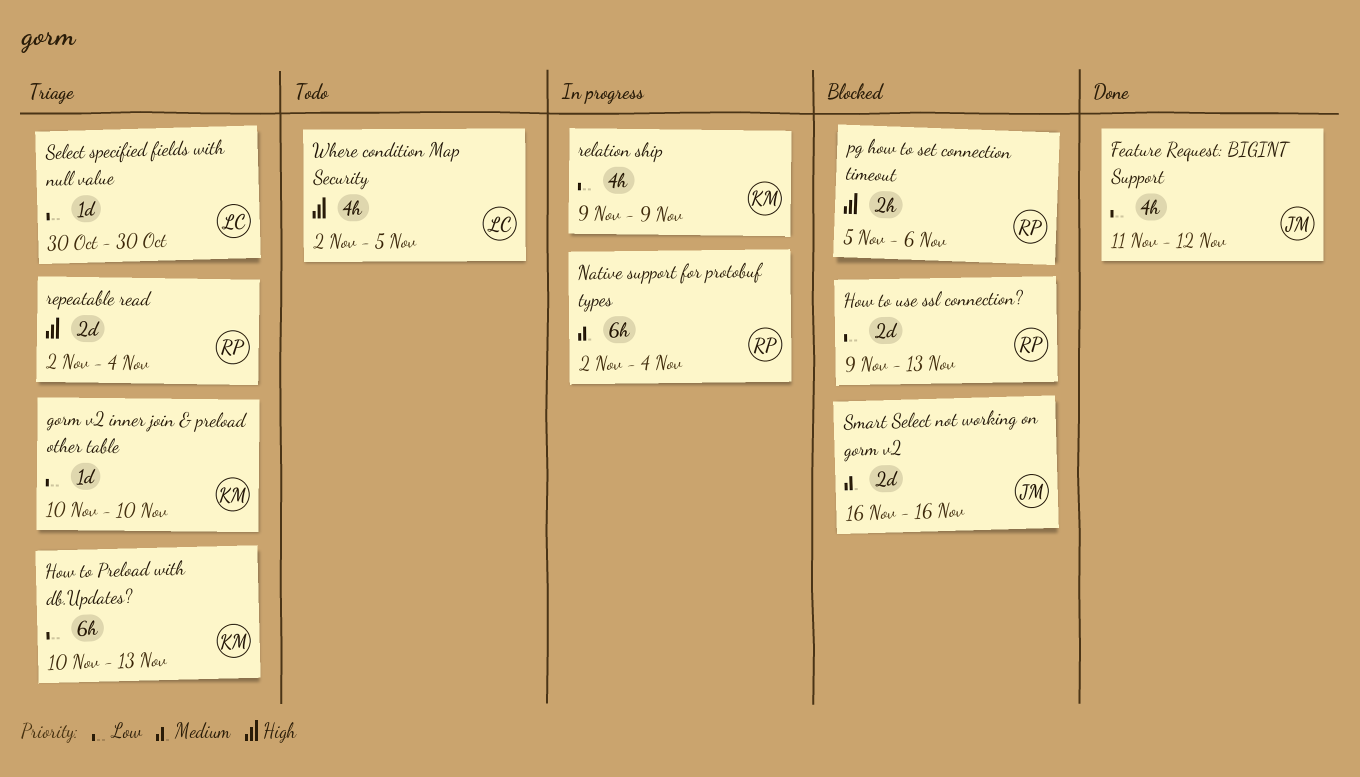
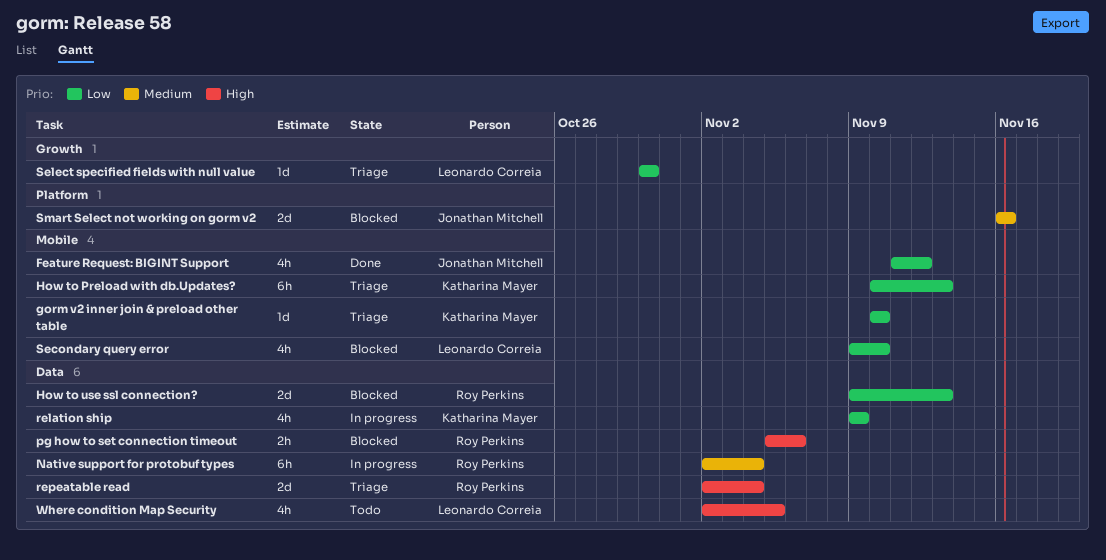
Secondary query error: none -> present

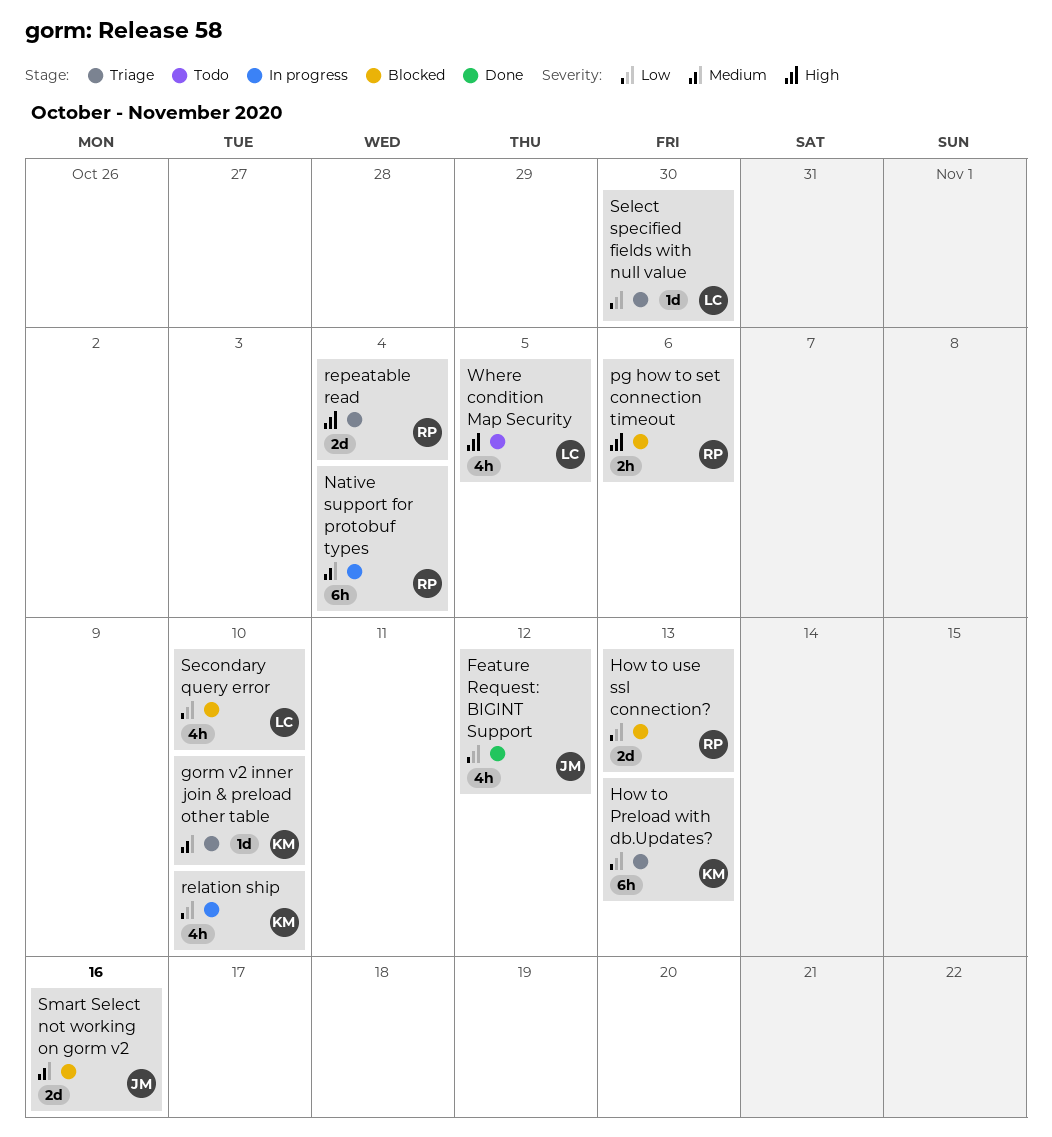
gorm v2 inner join & preload other table, priority: Low -> Medium
relation ship, due: Nov 9 -> Nov 10

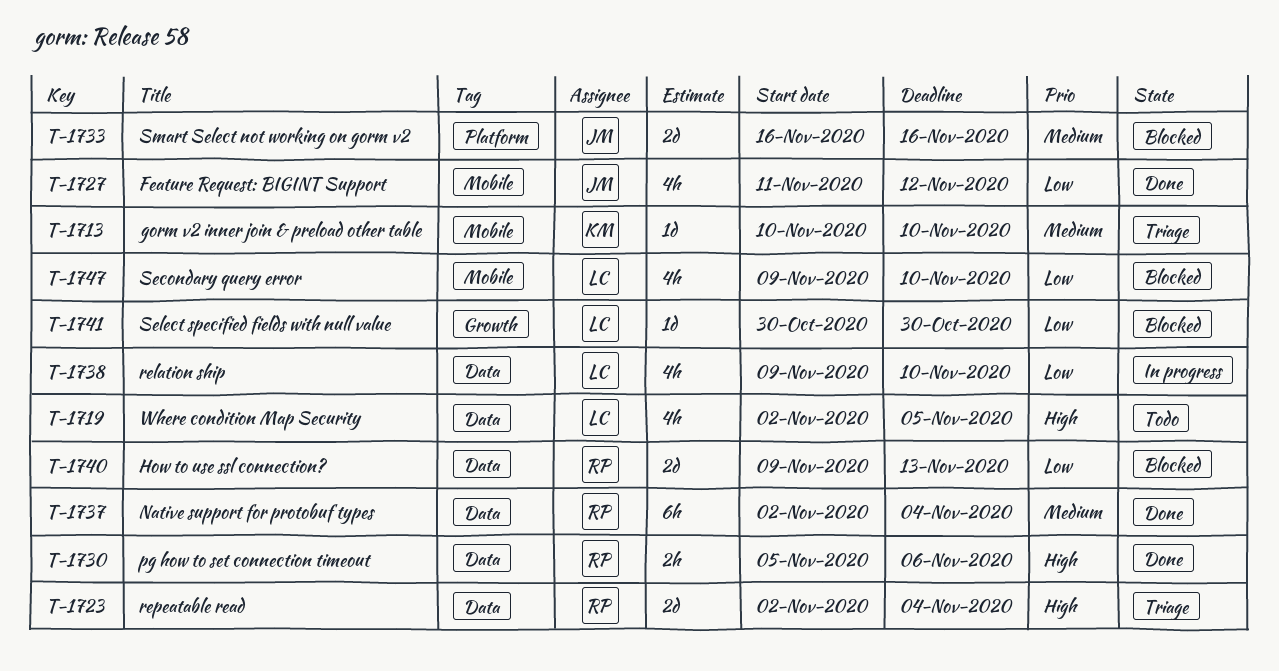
How to Preload with db.Updates?: present -> none
Native support for protobuf types, status: In progress -> Done
pg how to set connection timeout, status: Blocked -> Done
relation ship, owner: KM -> LC
Select specified fields with null value, status: Triage -> Blocked

